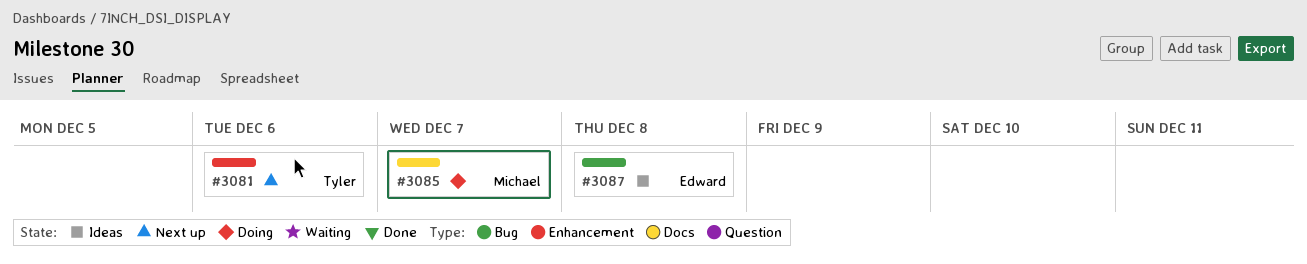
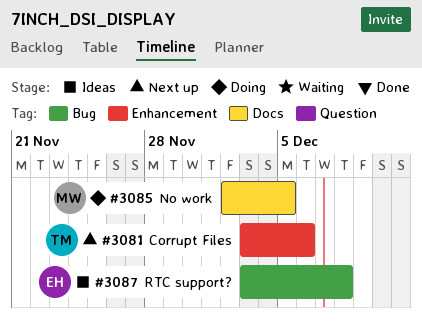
#3085, due: Dec 7 -> Dec 5

